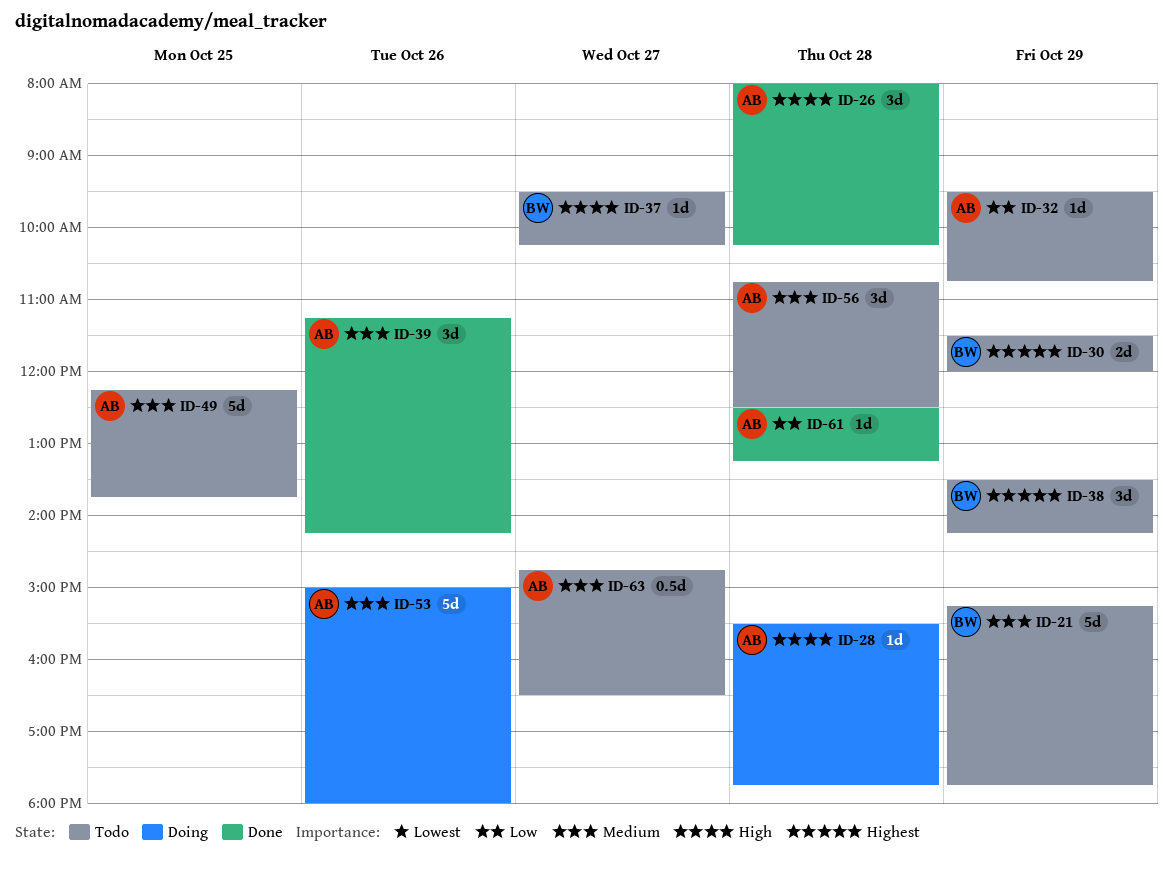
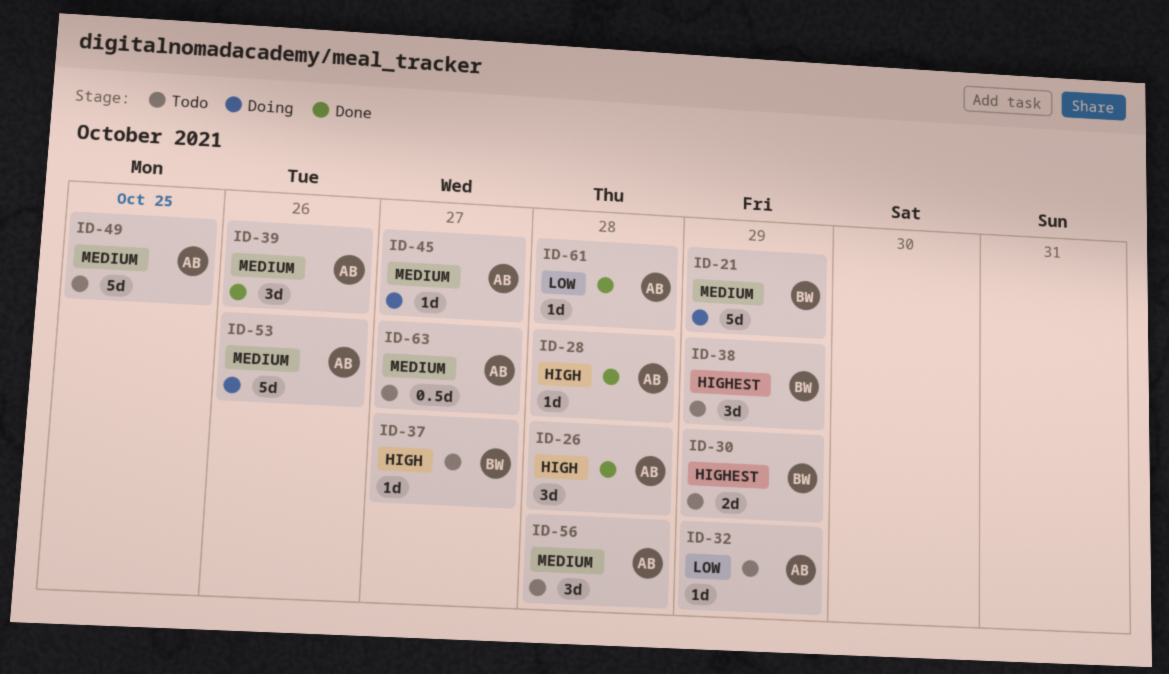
ID-21, status: Todo -> Doing
ID-28, status: Doing -> Done
ID-45: none -> present

